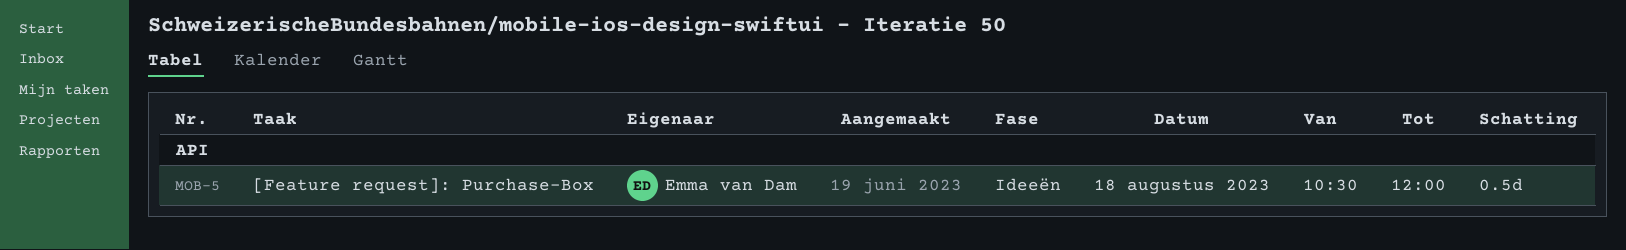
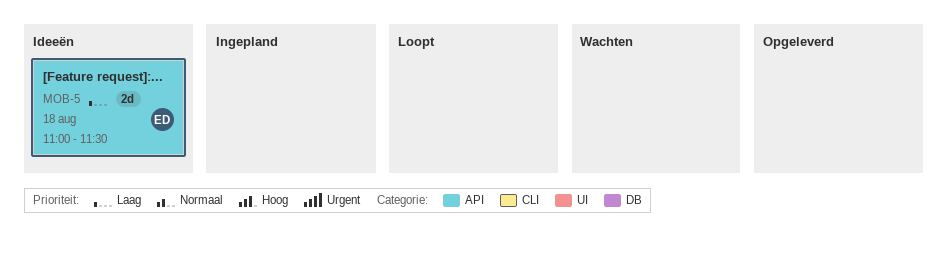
MOB-5, estimate: 0.5d -> 2d
MOB-5, begins: 10:30 -> 11:00
MOB-5, ends: 12:00 -> 11:30

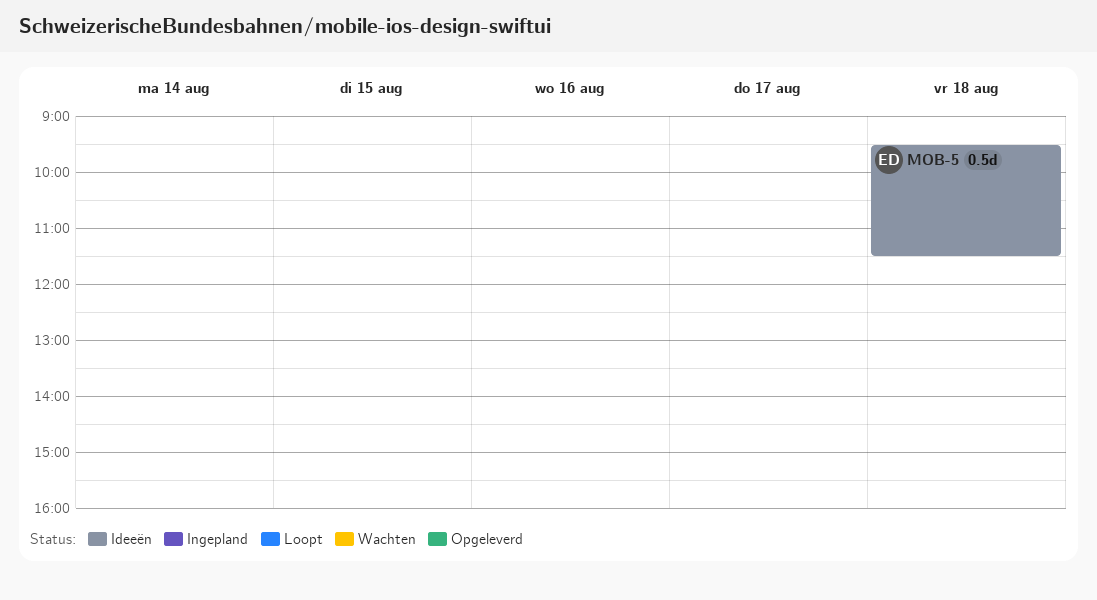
MOB-5, estimate: 2d -> 0.5d
MOB-5, begins: 11:00 -> 09:30

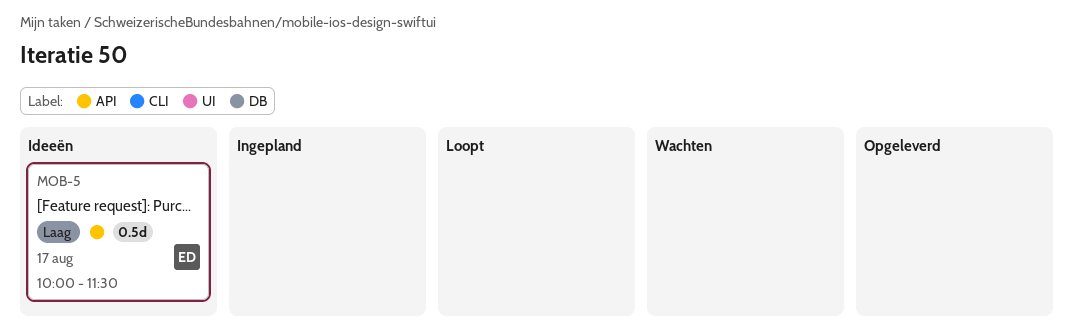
MOB-5, day: Aug 18 -> Aug 17
MOB-5, begins: 09:30 -> 10:00

